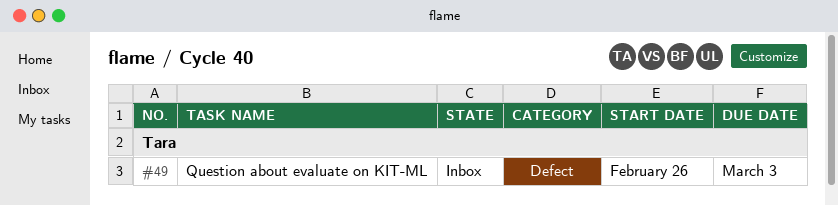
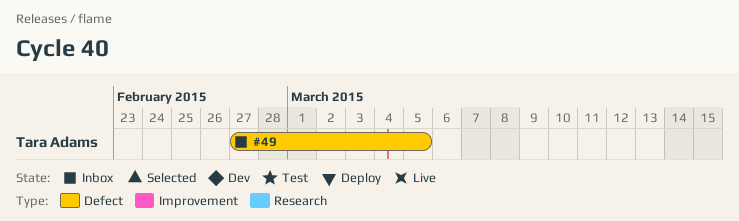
#49, start: Feb 26 -> Feb 27
#49, due: Mar 3 -> Mar 5

